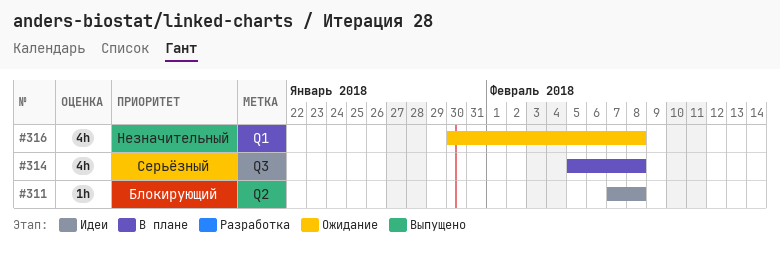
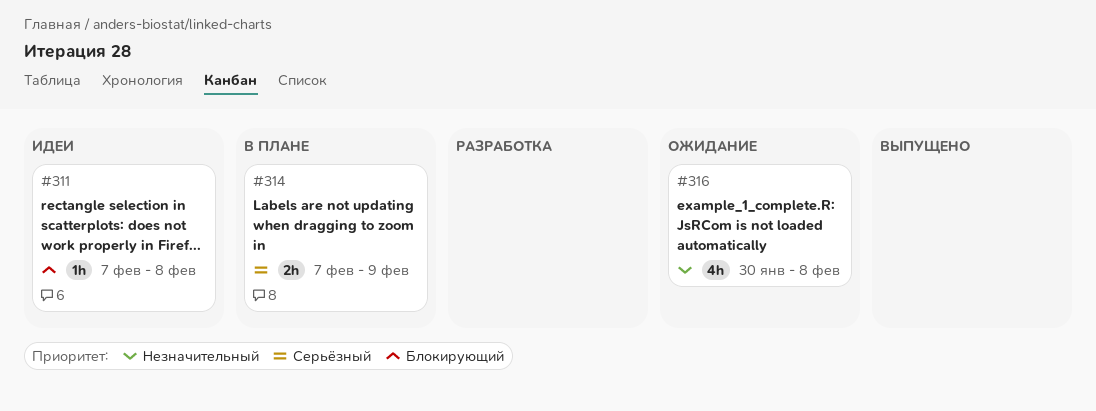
#314, estimate: 4h -> 2h
#314, start: Feb 5 -> Feb 7
#314, due: Feb 8 -> Feb 9

